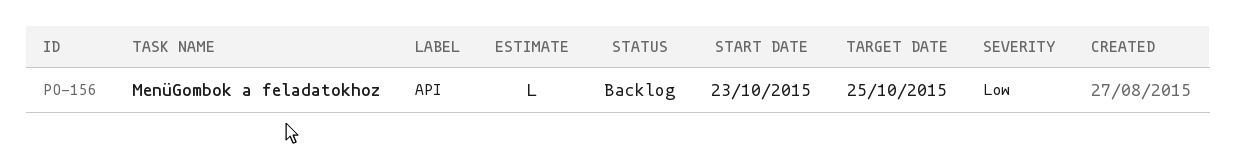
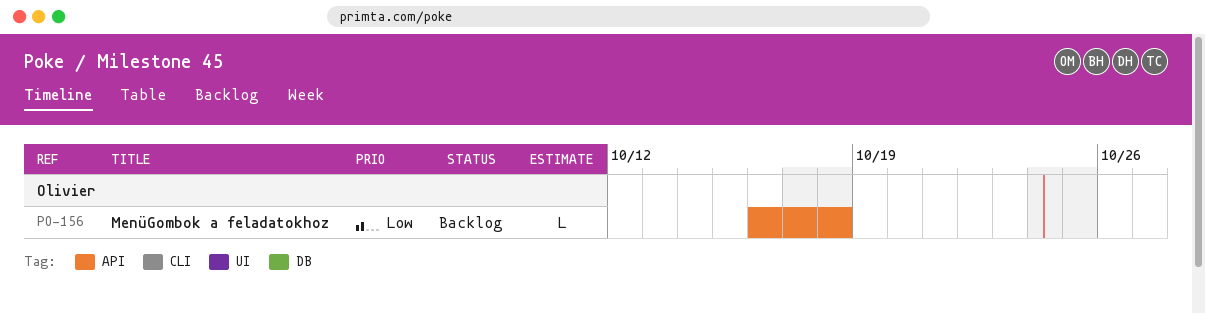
PO-156, start: Oct 23 -> Oct 16
PO-156, due: Oct 25 -> Oct 18

